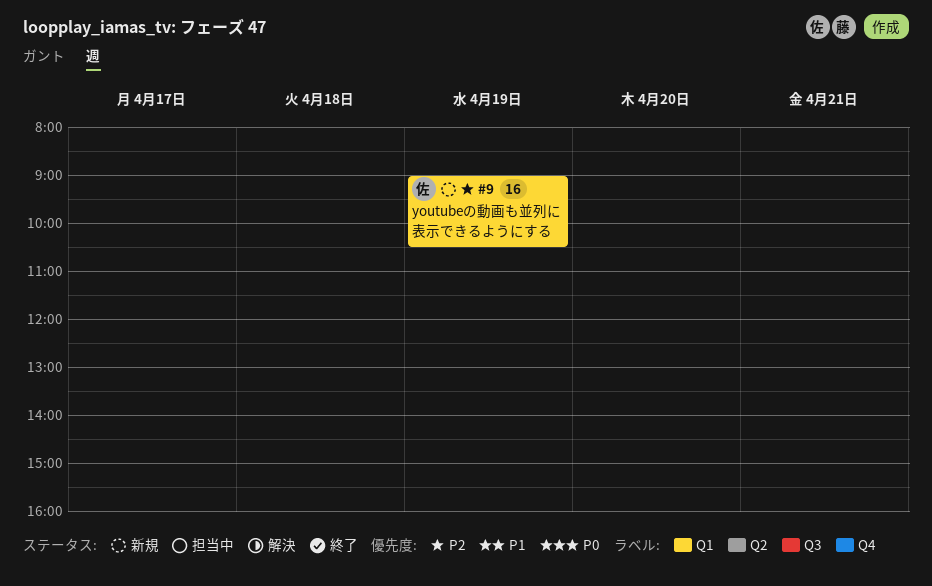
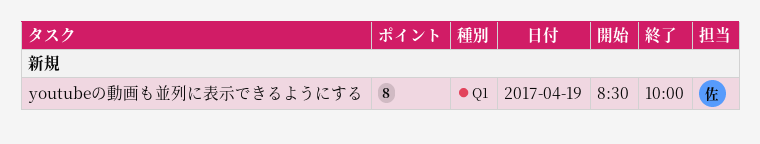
youtubeの動画も並列に表示できるようにする, estimate: 16 -> 8
youtubeの動画も並列に表示できるようにする, begins: 09:00 -> 08:30
youtubeの動画も並列に表示できるようにする, ends: 10:30 -> 10:00

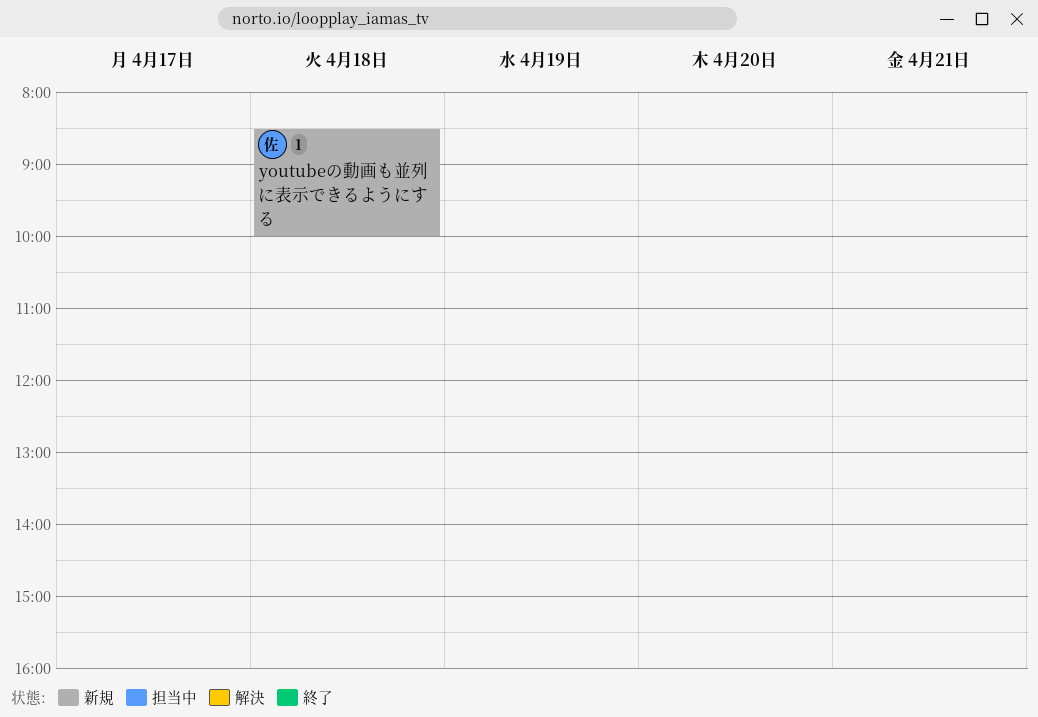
youtubeの動画も並列に表示できるようにする, estimate: 8 -> 1
youtubeの動画も並列に表示できるようにする, day: Apr 19 -> Apr 18

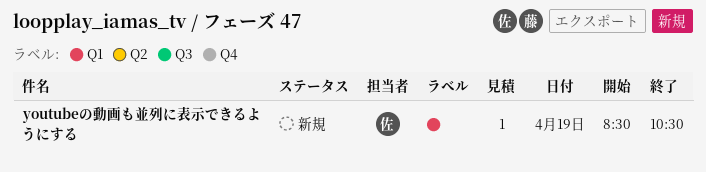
youtubeの動画も並列に表示できるようにする, day: Apr 18 -> Apr 19
youtubeの動画も並列に表示できるようにする, ends: 10:00 -> 10:30

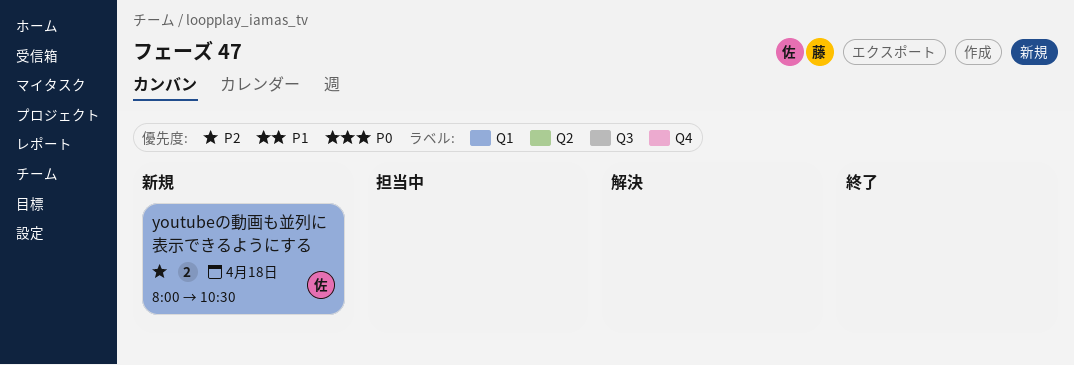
youtubeの動画も並列に表示できるようにする, estimate: 1 -> 2
youtubeの動画も並列に表示できるようにする, day: Apr 19 -> Apr 18
youtubeの動画も並列に表示できるようにする, begins: 08:30 -> 08:00

